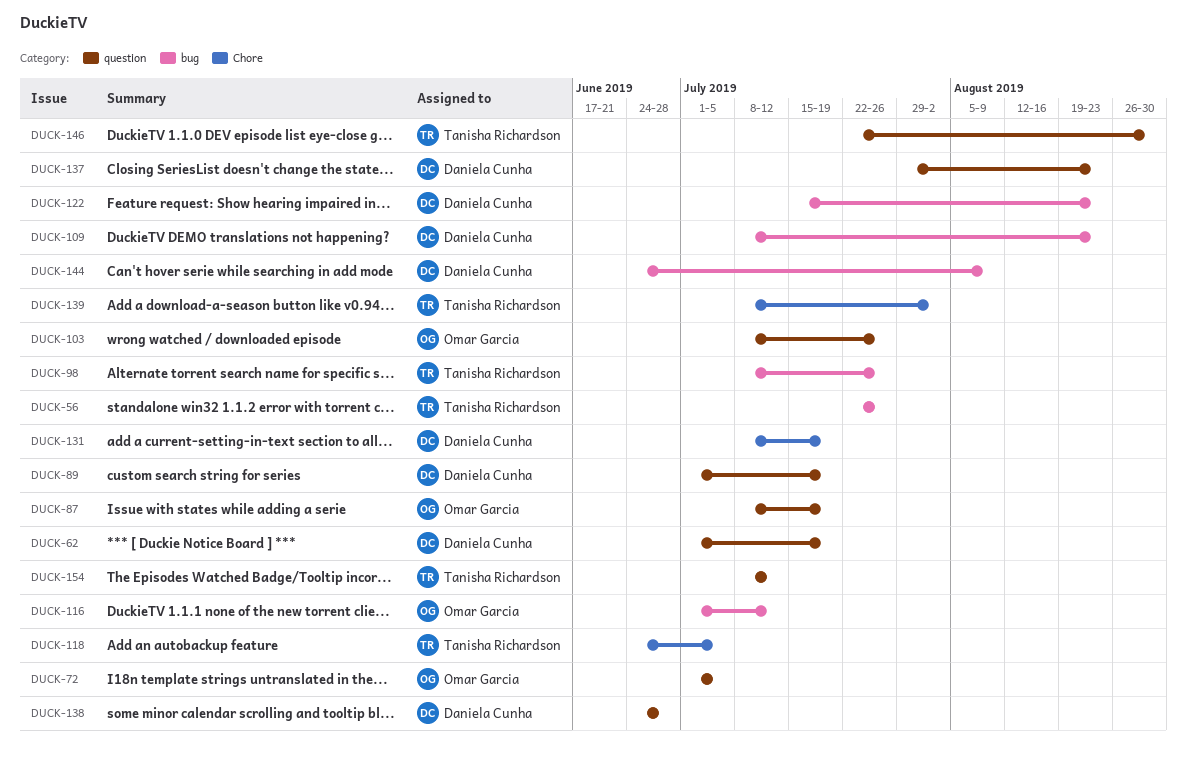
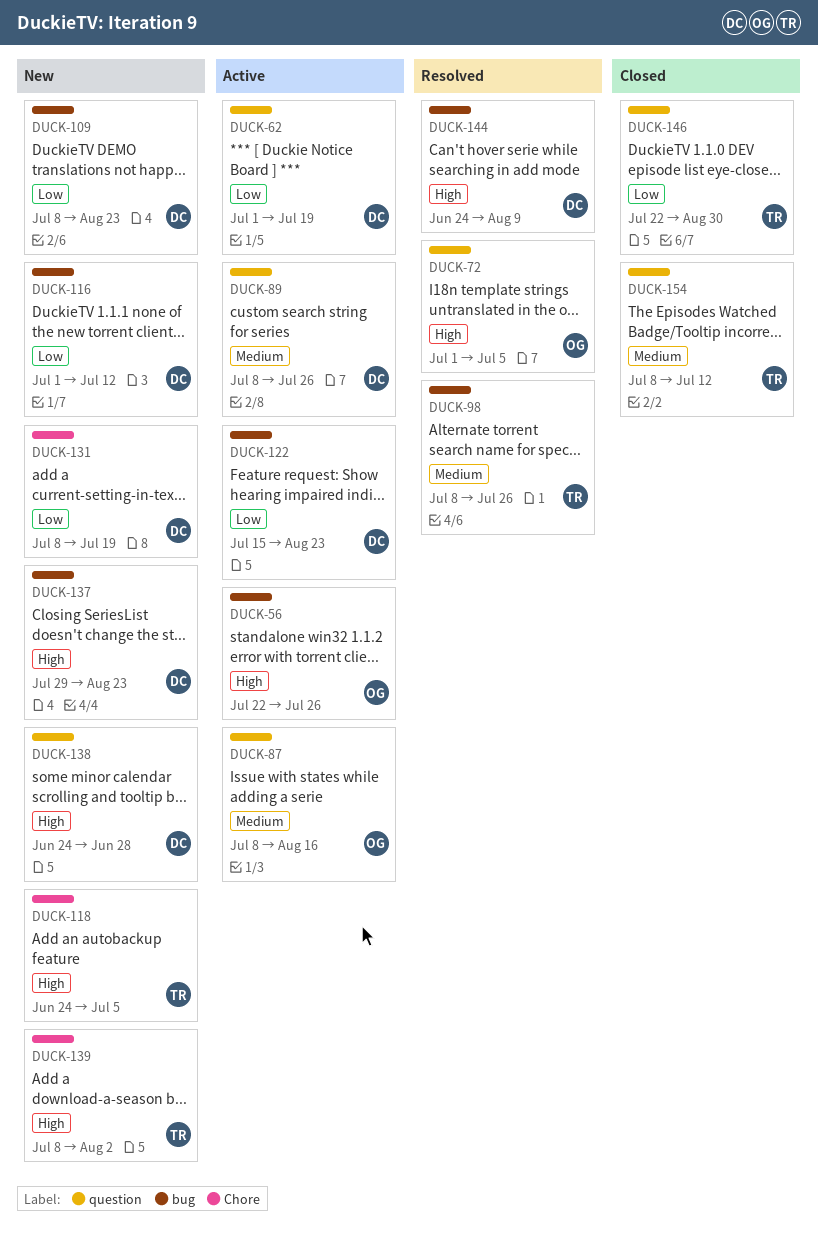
DUCK-56, owner: Tanisha Richardson -> Omar Garcia
DUCK-87, due: Jul 19 -> Aug 16
DUCK-89, start: Jul 1 -> Jul 8
DUCK-89, due: Jul 19 -> Jul 26
DUCK-103: present -> none
DUCK-116, owner: Omar Garcia -> Daniela Cunha
DUCK-137, label: question -> bug

